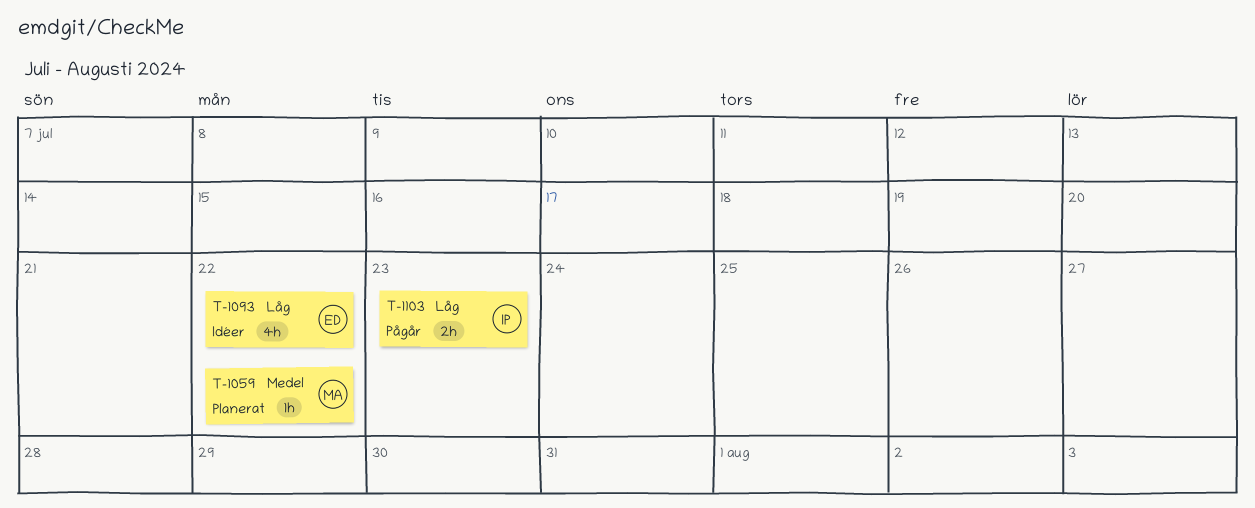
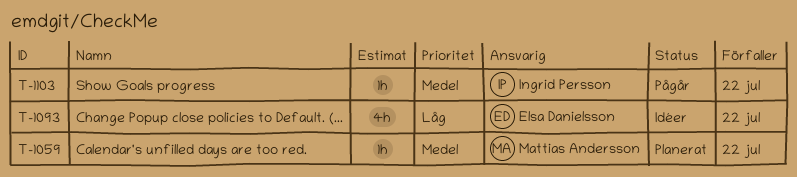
T-1103, priority: Låg -> Medel
T-1103, estimate: 2h -> 1h
T-1103, due: Jul 23 -> Jul 22

